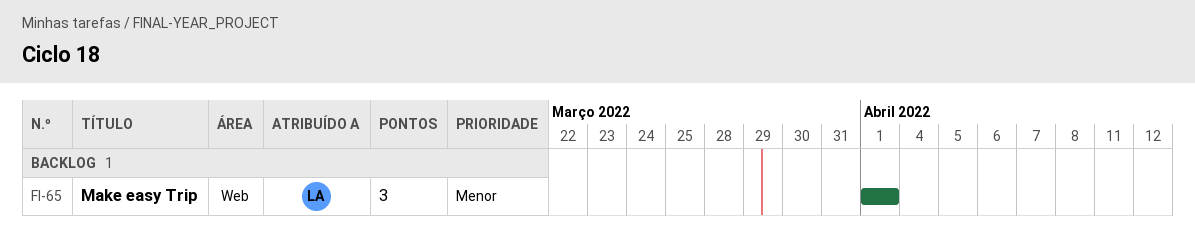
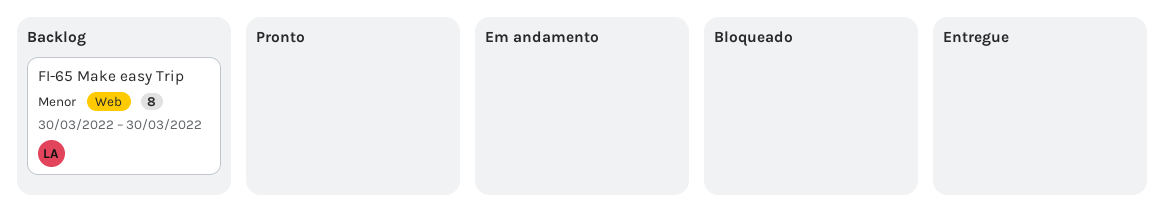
FI-65, estimate: 3 -> 8
FI-65, start: Apr 1 -> Mar 30
FI-65, due: Apr 1 -> Mar 30

